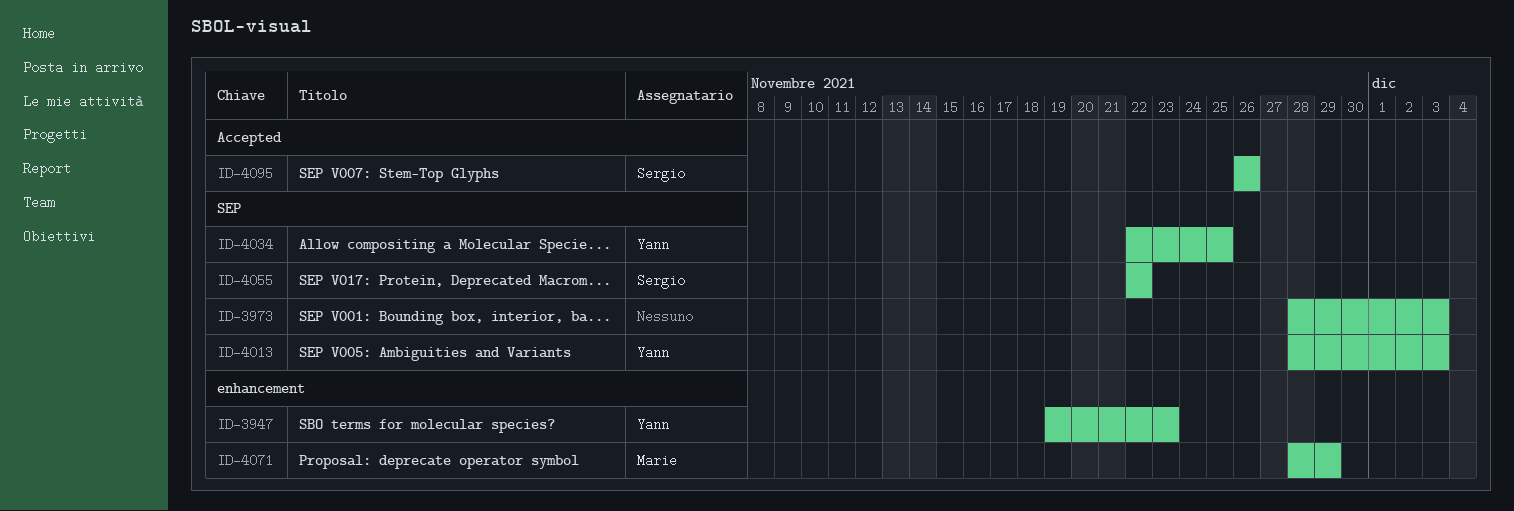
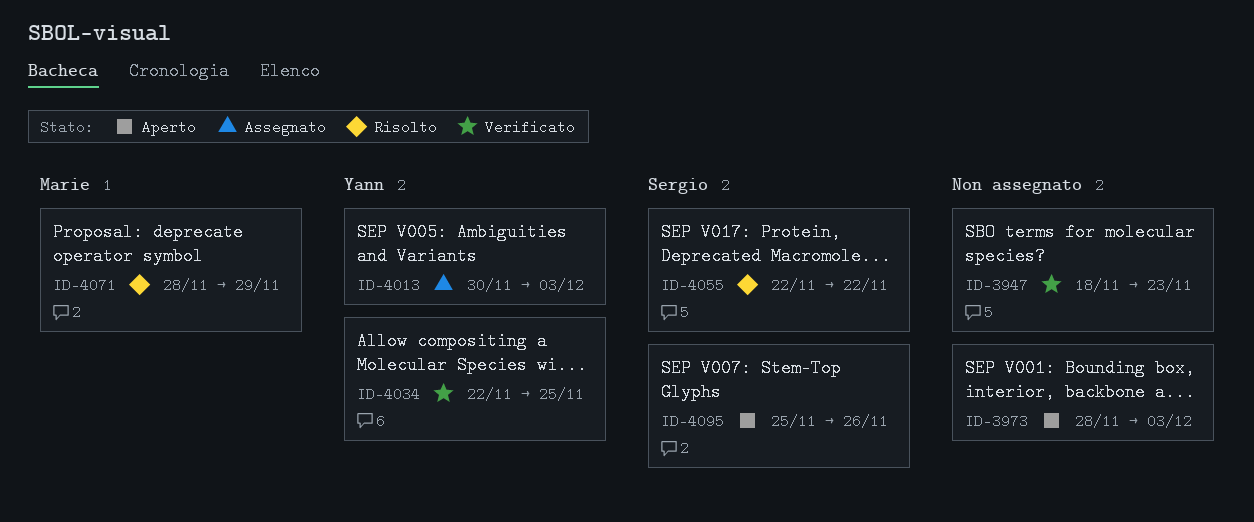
ID-3947, owner: Yann -> none
ID-3947, start: Nov 19 -> Nov 18
ID-4013, start: Nov 28 -> Nov 30
ID-4095, start: Nov 26 -> Nov 25

